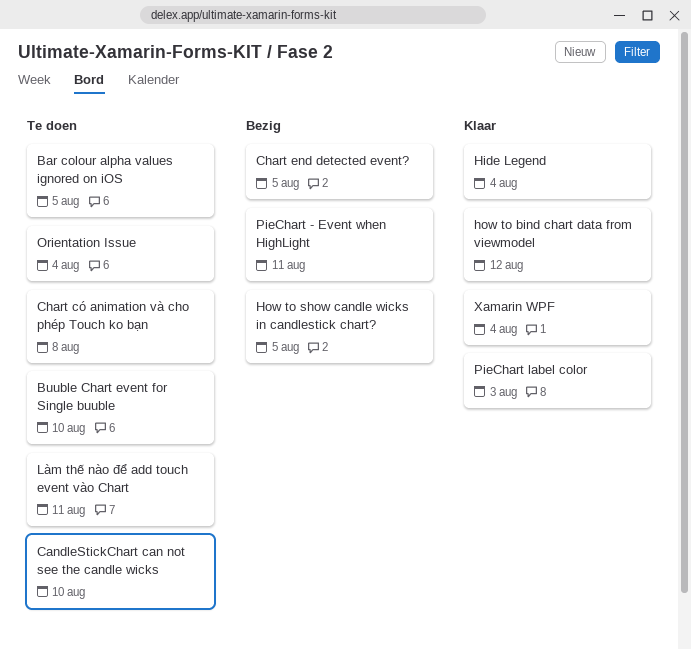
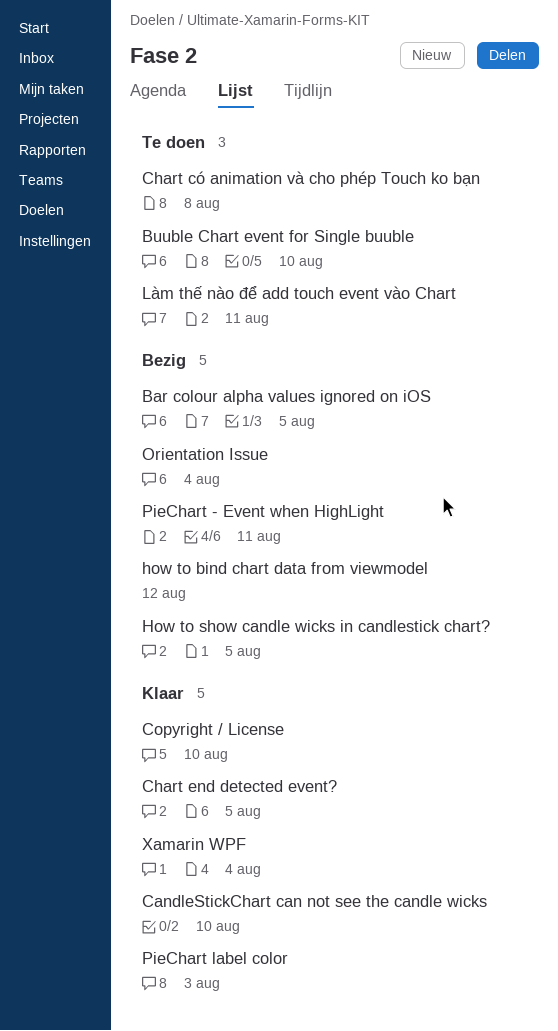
Bar colour alpha values ignored on iOS, status: Te doen -> Bezig
CandleStickChart can not see the candle wicks, status: Te doen -> Klaar
Chart end detected event?, status: Bezig -> Klaar
Copyright / License: none -> present
Hide Legend: present -> none
how to bind chart data from viewmodel, status: Klaar -> Bezig
Orientation Issue, status: Te doen -> Bezig

